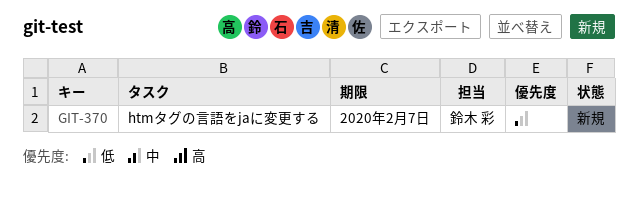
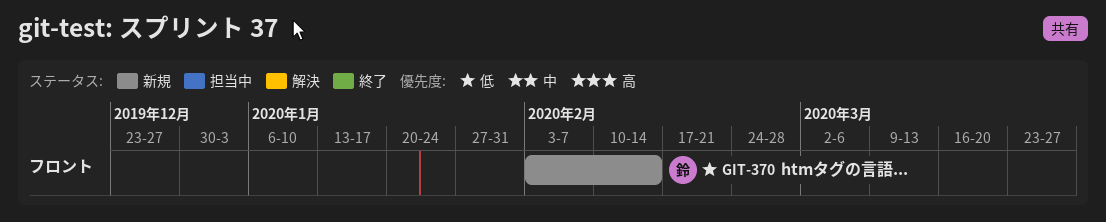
GIT-370, due: Feb 7 -> Feb 14

